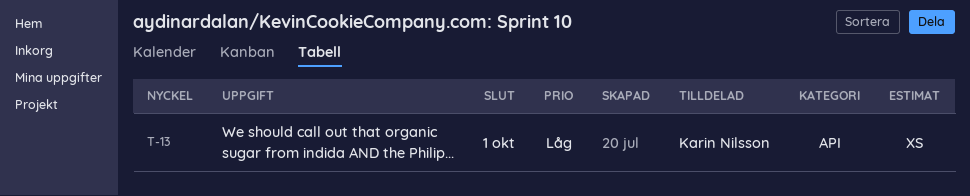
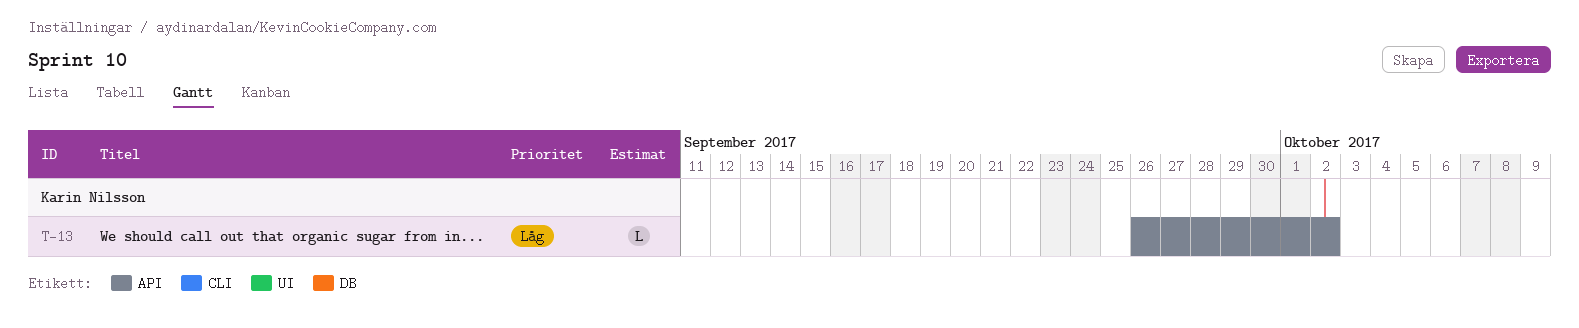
T-13, estimate: XS -> L
T-13, due: Oct 1 -> Oct 2

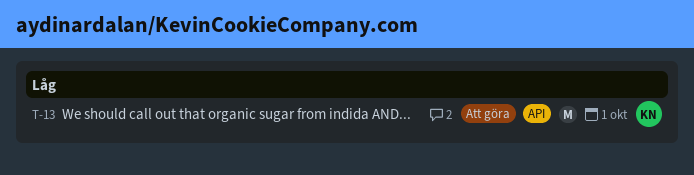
T-13, estimate: L -> M
T-13, due: Oct 2 -> Oct 1

